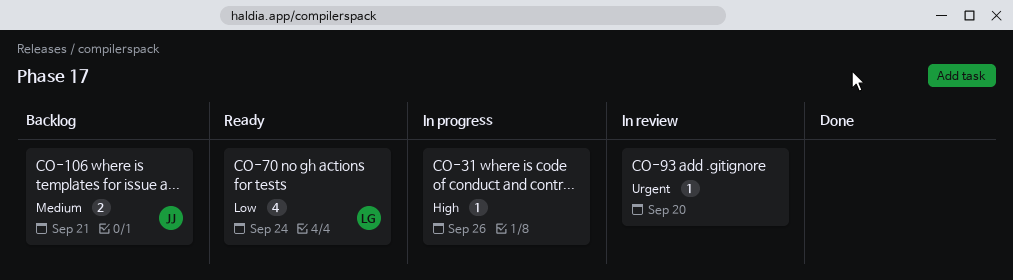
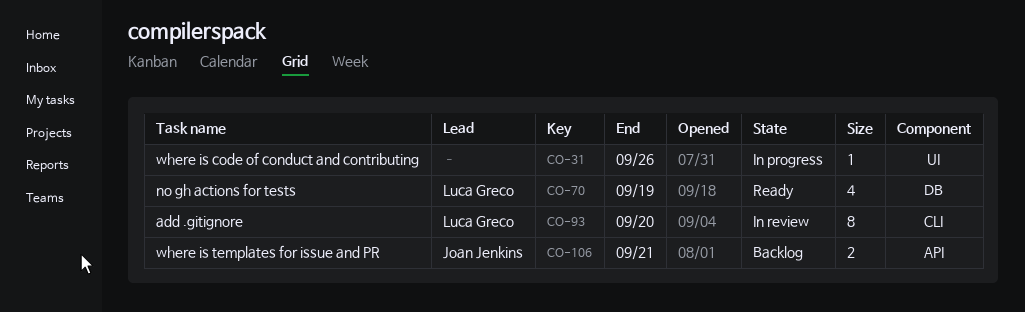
CO-70, due: Sep 24 -> Sep 19
CO-93, owner: none -> Luca Greco
CO-93, estimate: 1 -> 8

